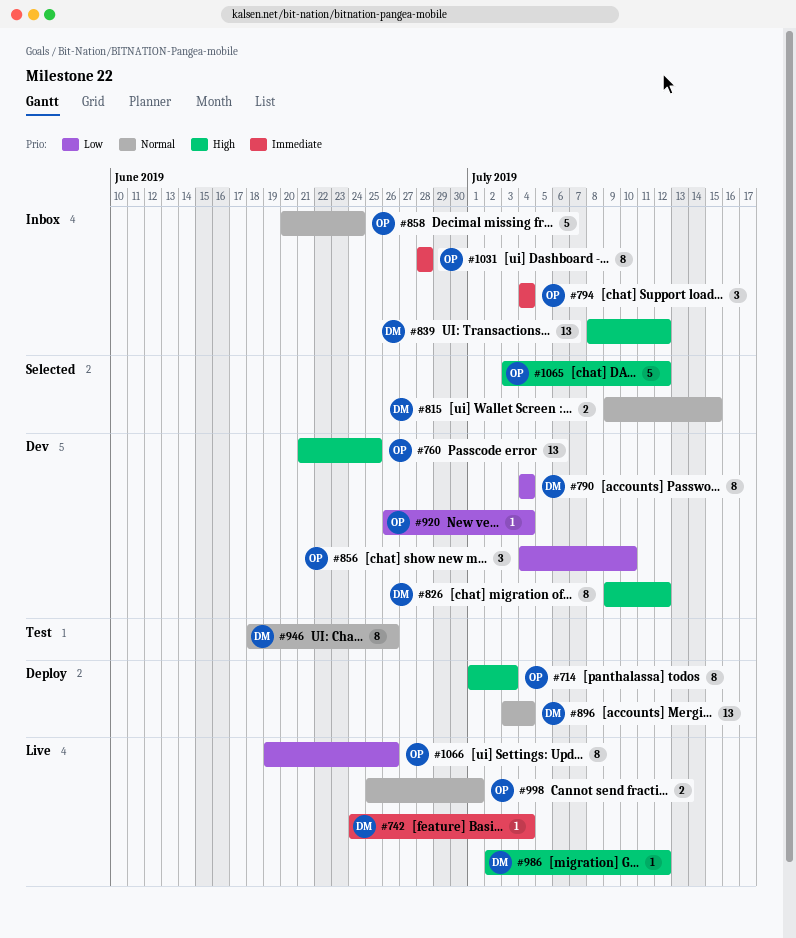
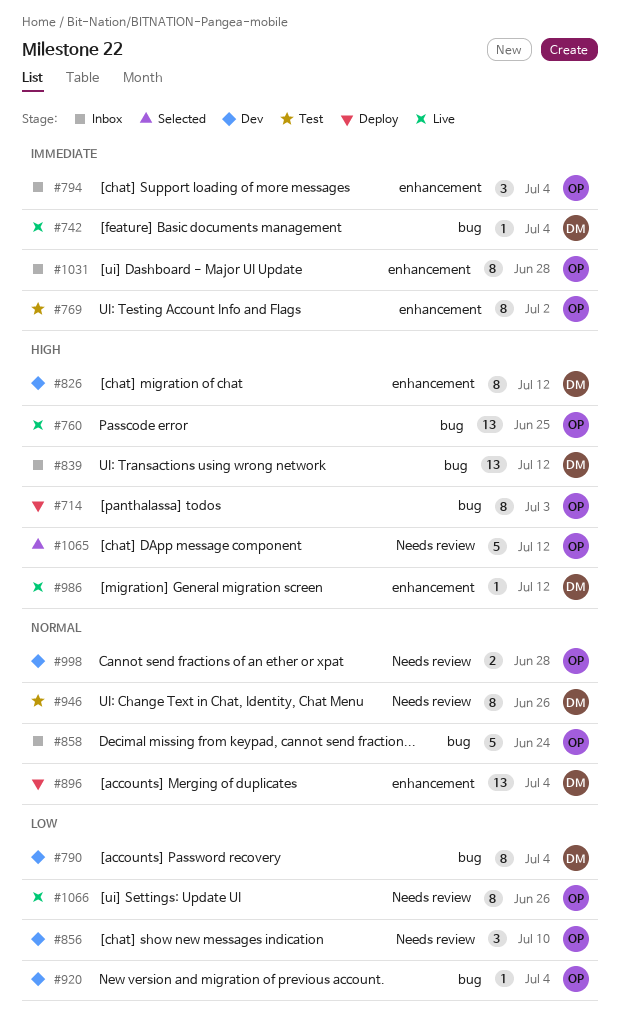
#760, status: Dev -> Live
#769: none -> present
#815: present -> none
#998, status: Live -> Dev
#998, due: Jul 1 -> Jun 28

